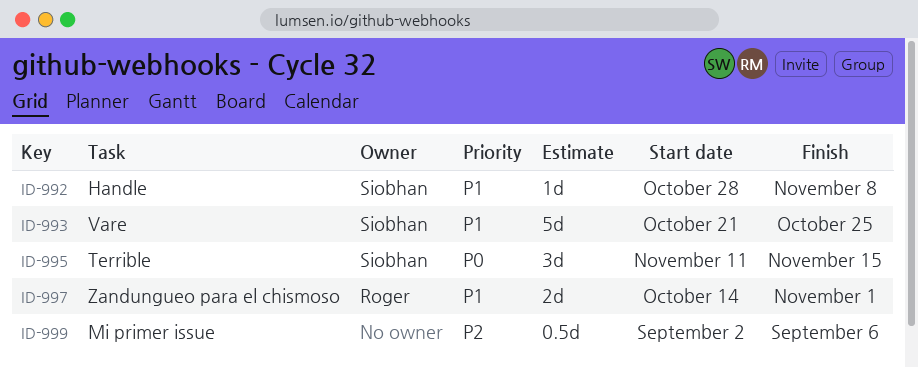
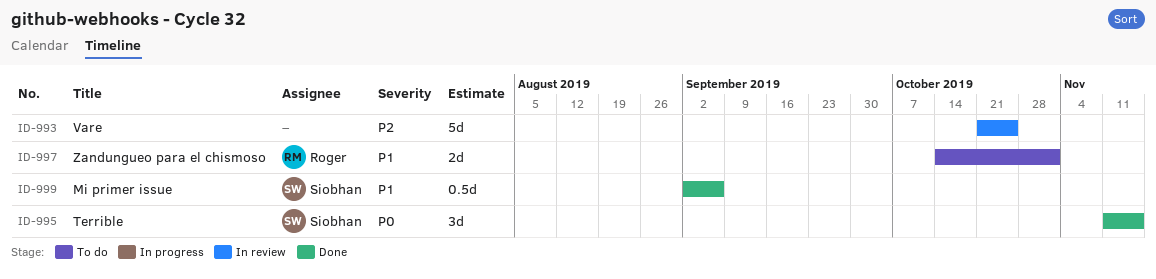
ID-992: present -> none
ID-993, owner: Siobhan -> none
ID-993, priority: P1 -> P2
ID-999, owner: none -> Siobhan
ID-999, priority: P2 -> P1

